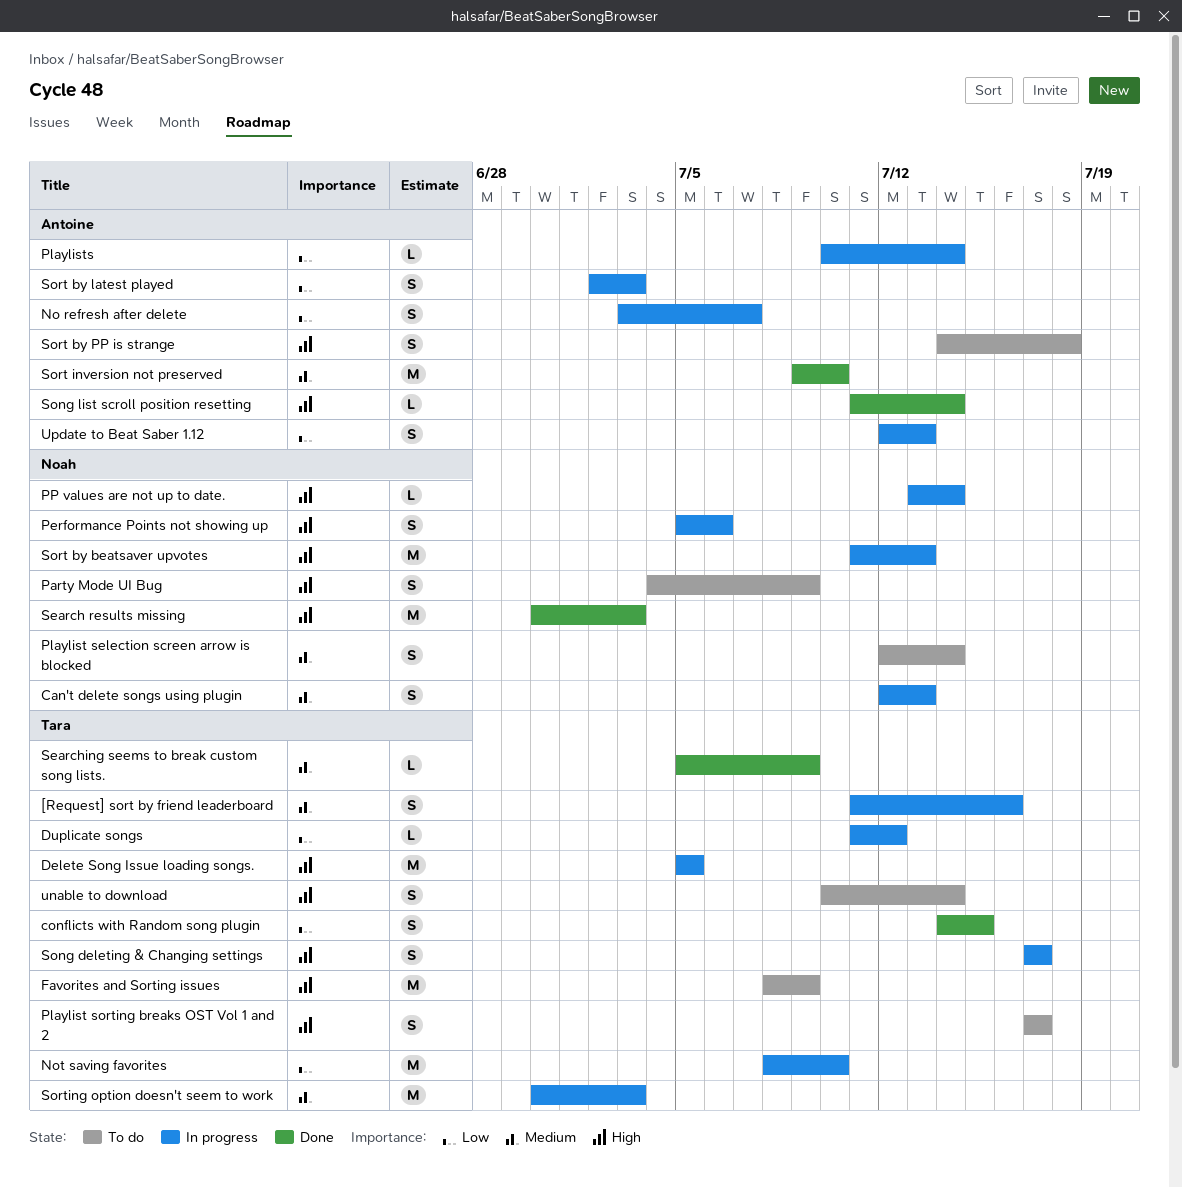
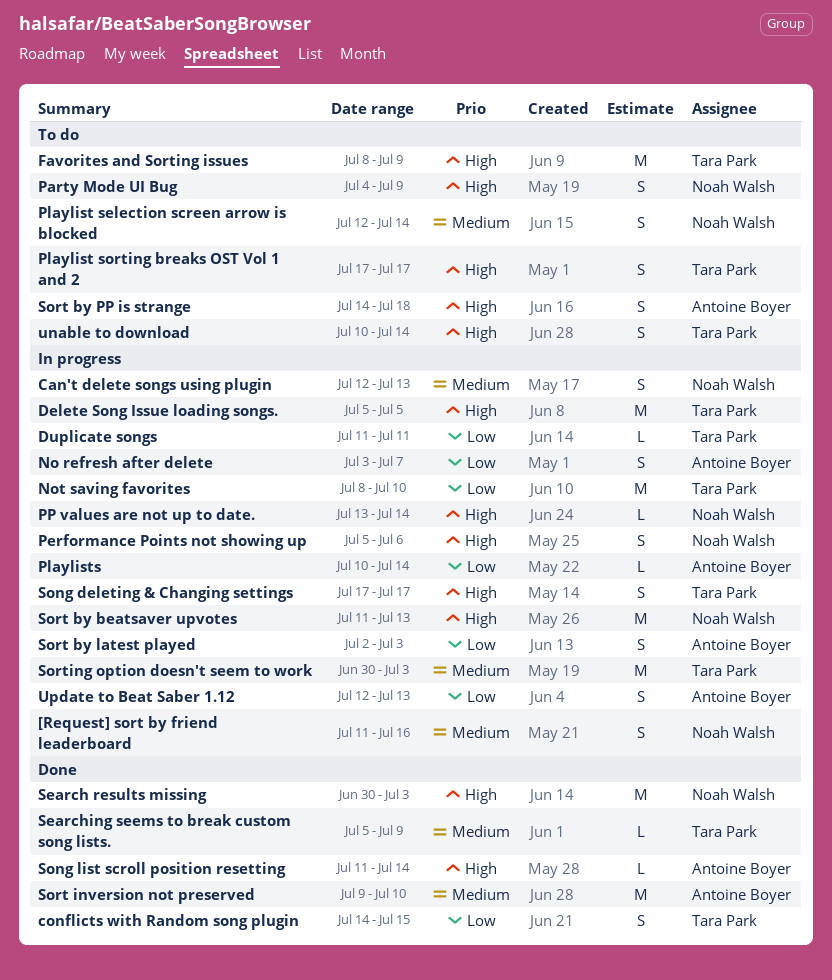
[Request] sort by friend leaderboard, owner: Tara Park -> Noah Walsh
Duplicate songs, due: Jul 12 -> Jul 11

